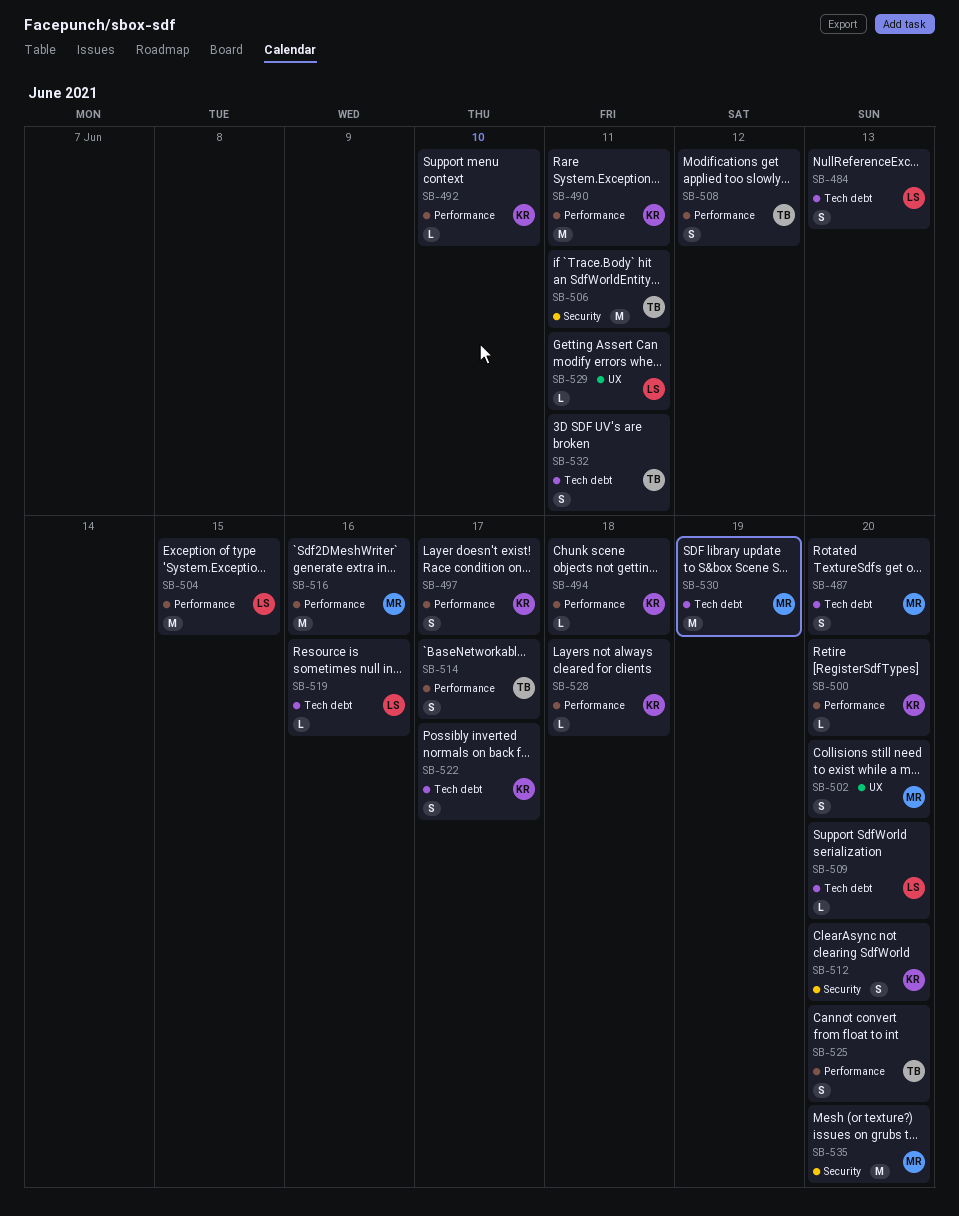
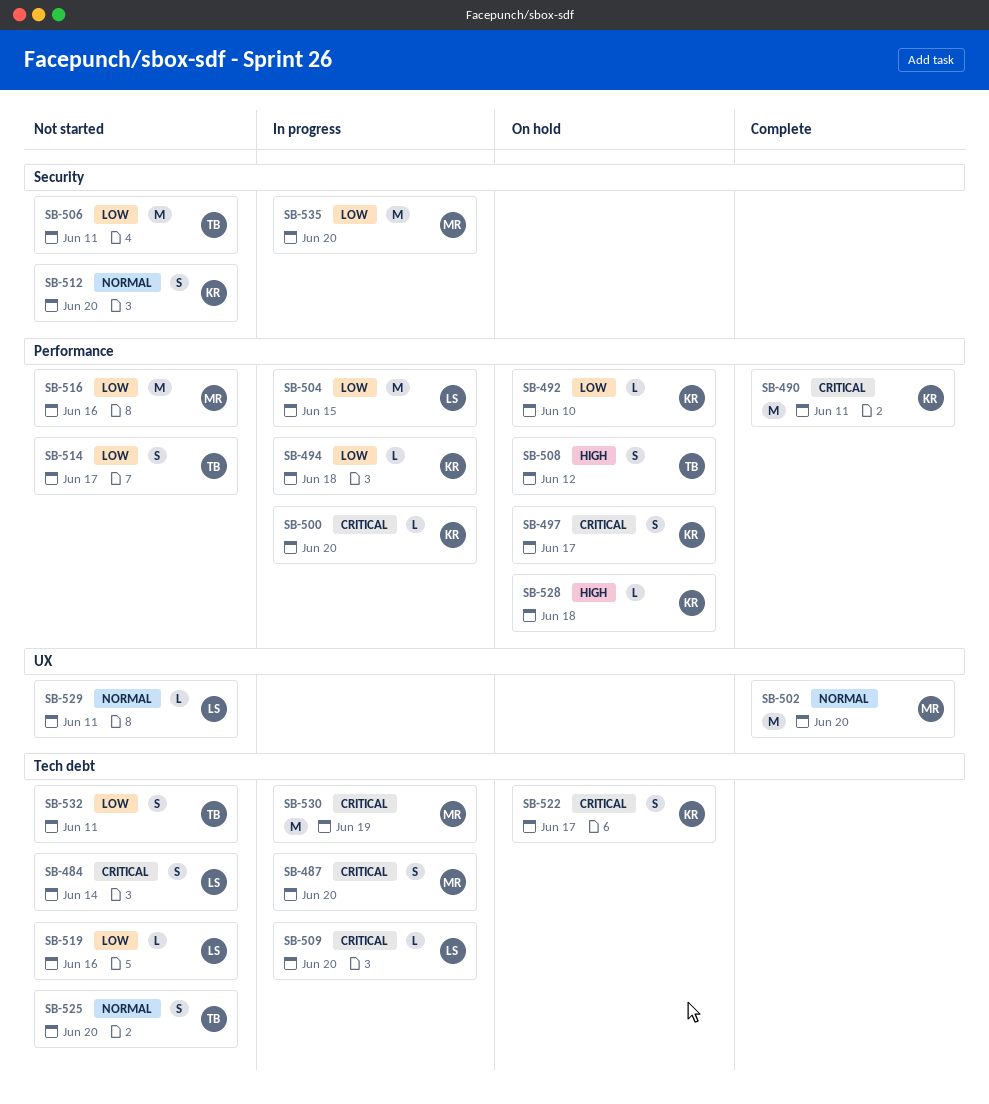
SB-484, due: Jun 13 -> Jun 14
SB-502, estimate: S -> M
SB-525, label: Performance -> Tech debt

